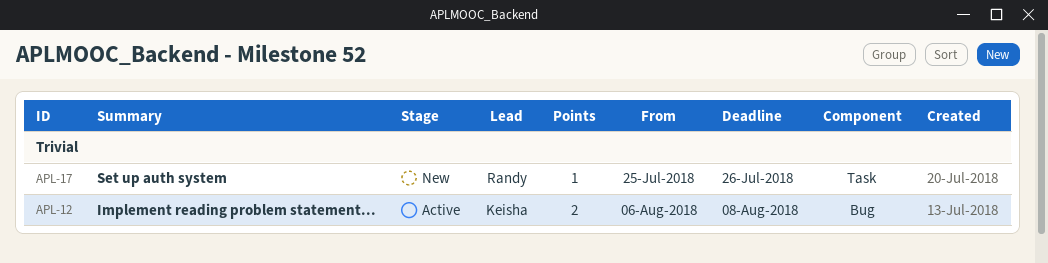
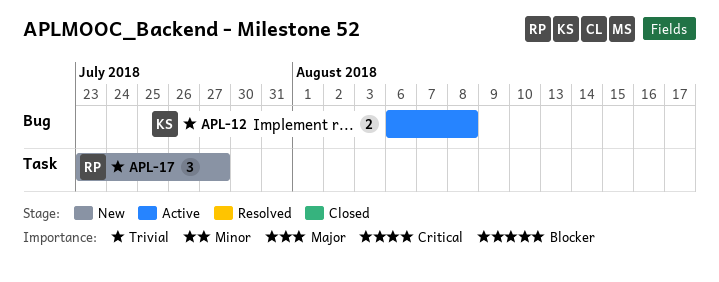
APL-17, estimate: 1 -> 3
APL-17, start: Jul 25 -> Jul 23
APL-17, due: Jul 26 -> Jul 27

